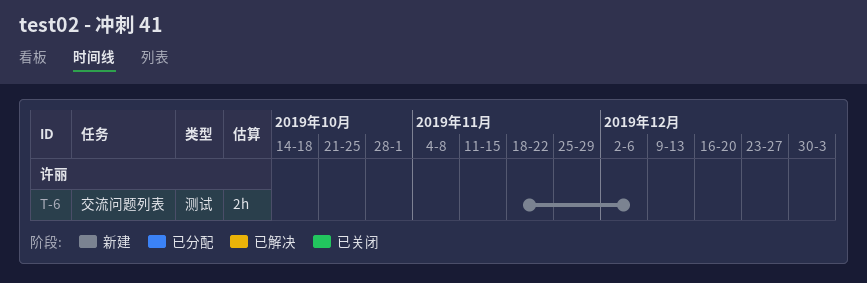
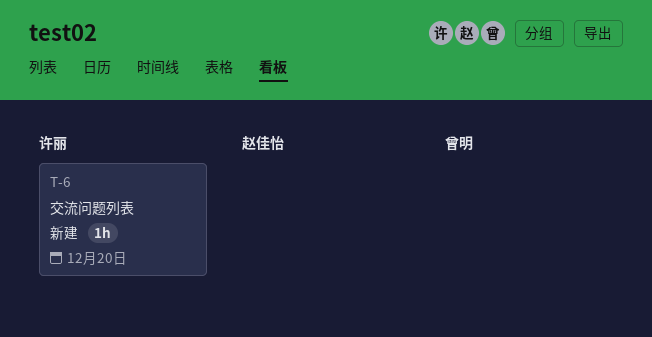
T-6, estimate: 2h -> 1h
T-6, due: Dec 6 -> Dec 20

